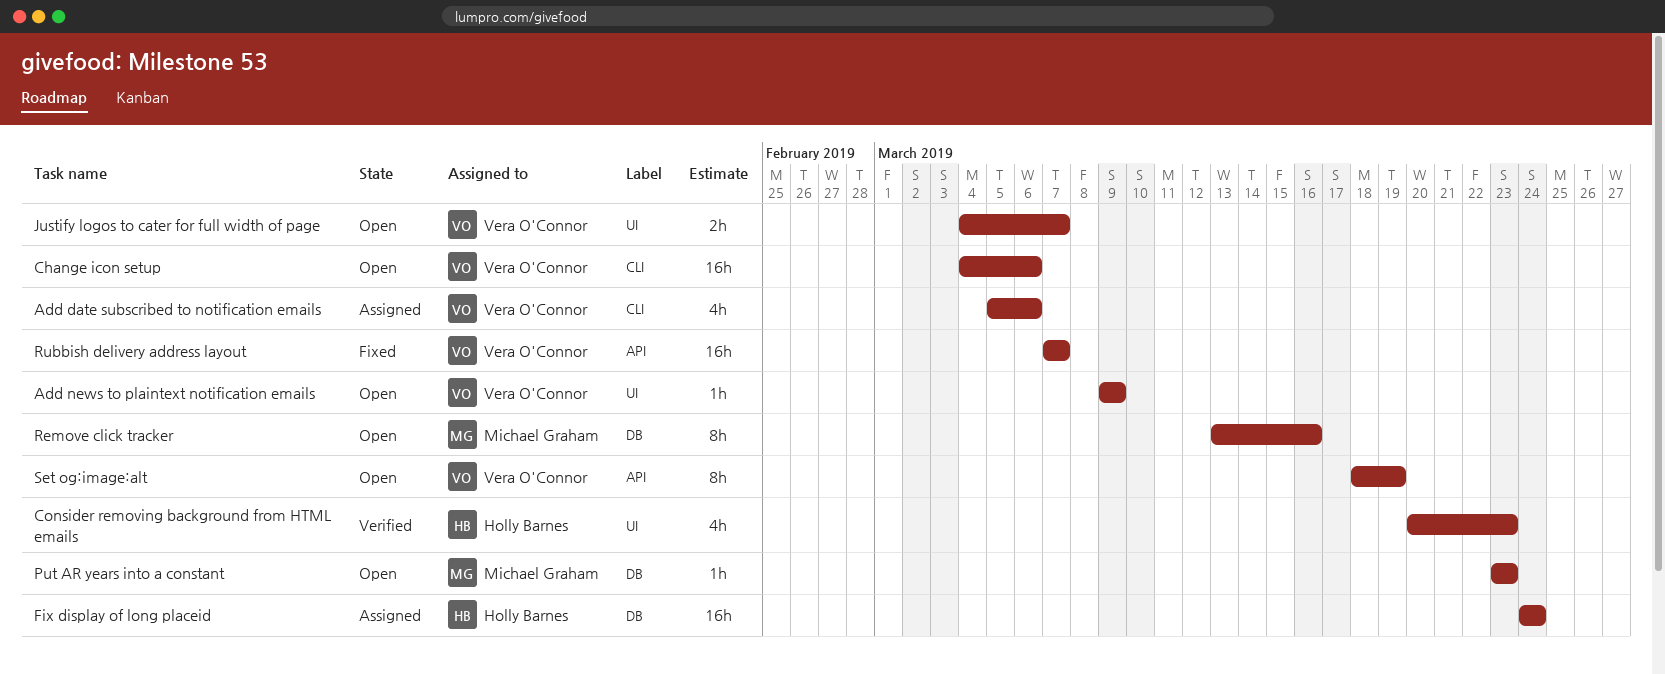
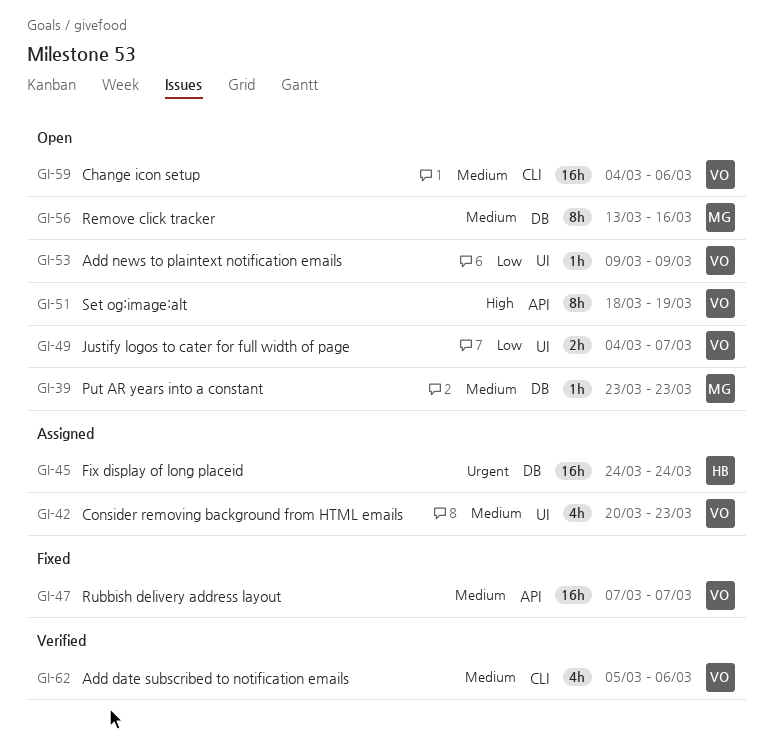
Add date subscribed to notification emails, status: Assigned -> Verified
Consider removing background from HTML emails, status: Verified -> Assigned
Consider removing background from HTML emails, owner: Holly Barnes -> Vera O'Connor

